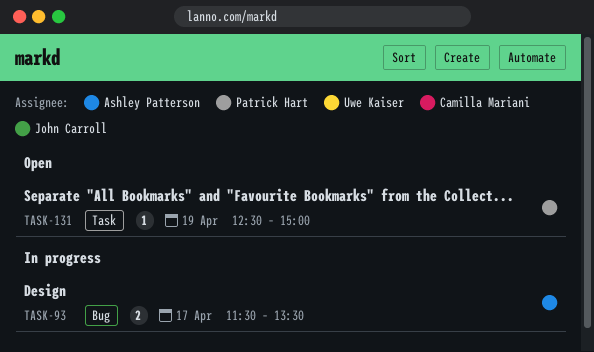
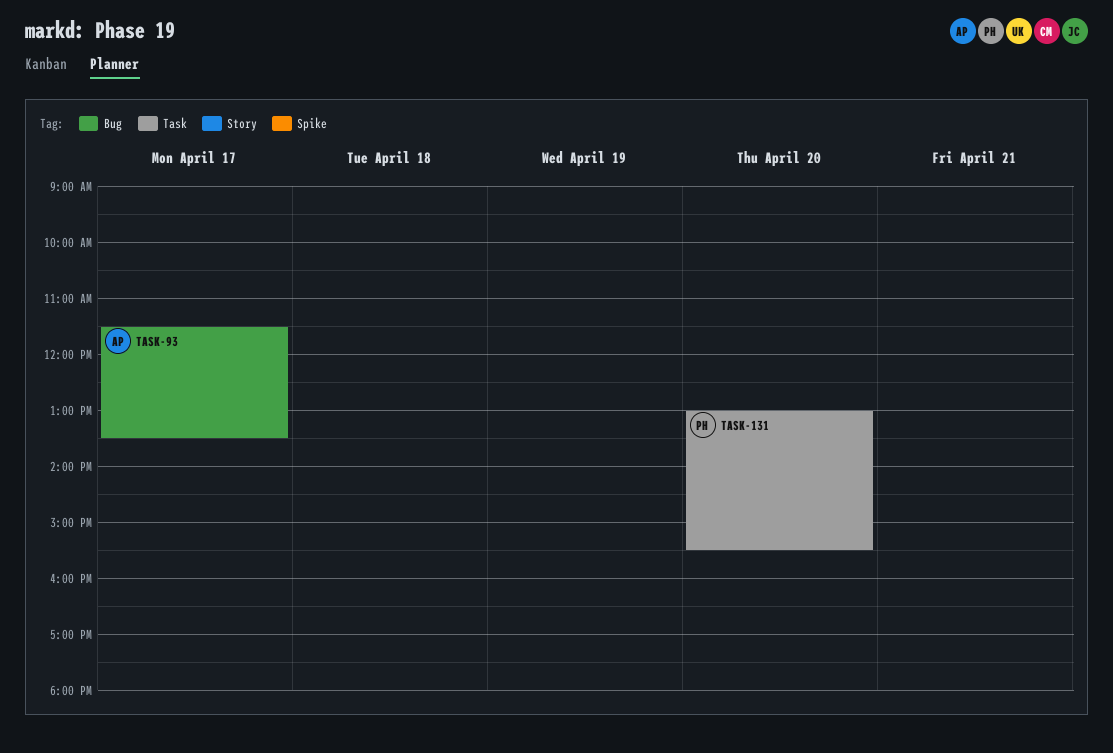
TASK-131, day: Apr 19 -> Apr 20
TASK-131, begins: 12:30 -> 13:00
TASK-131, ends: 15:00 -> 15:30

